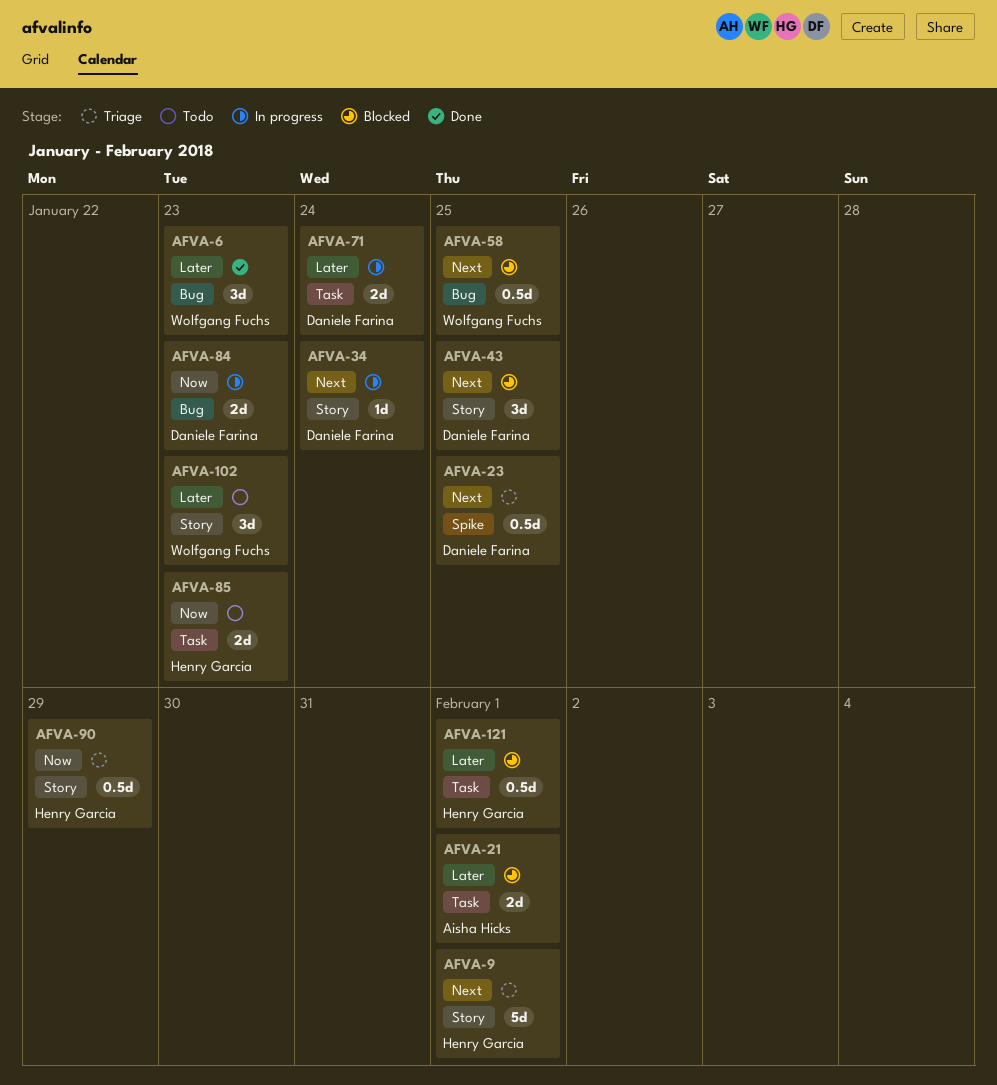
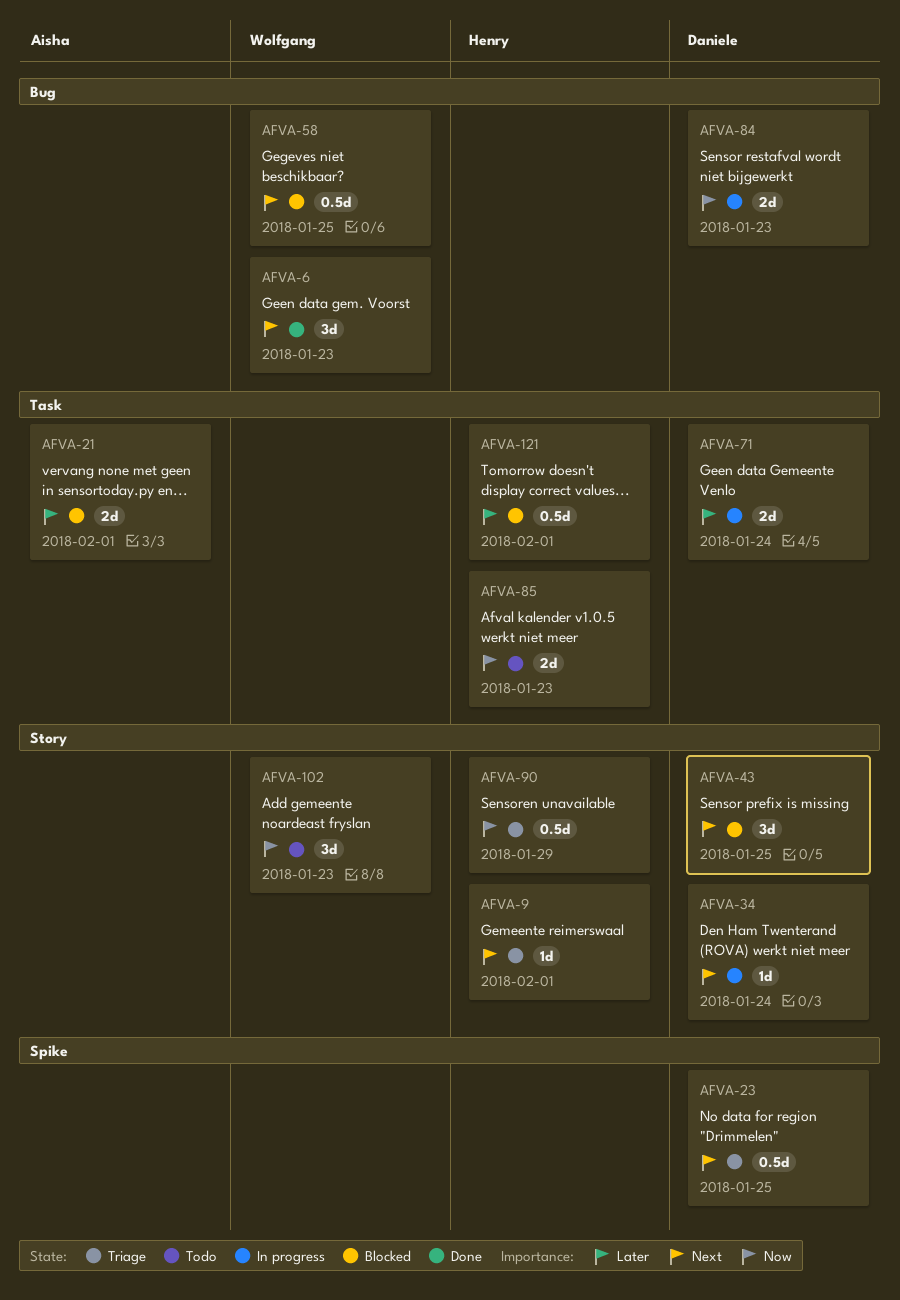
AFVA-6, priority: Later -> Next
AFVA-9, estimate: 5d -> 1d
AFVA-102, priority: Later -> Now

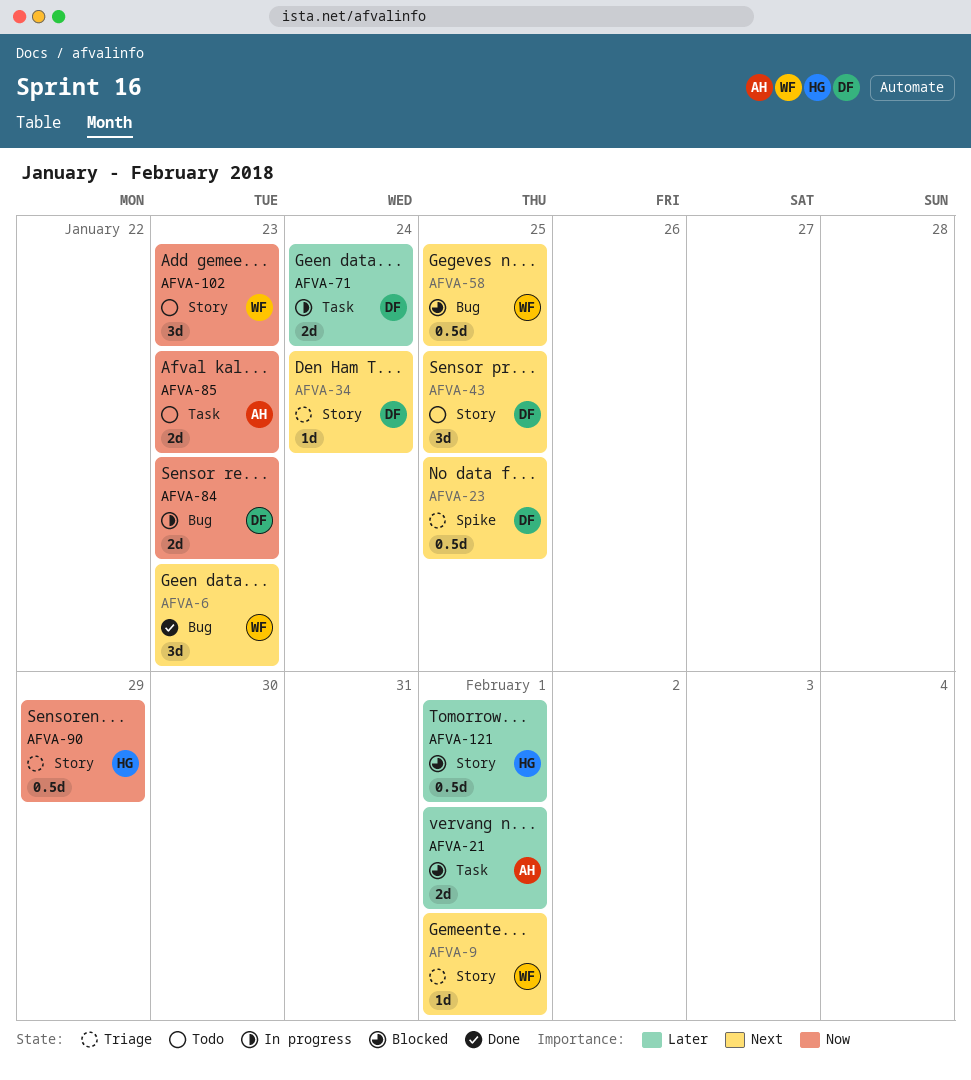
AFVA-9, owner: Henry -> Wolfgang
AFVA-34, status: In progress -> Triage
AFVA-43, status: Blocked -> Todo
AFVA-85, owner: Henry -> Aisha
AFVA-121, label: Task -> Story

